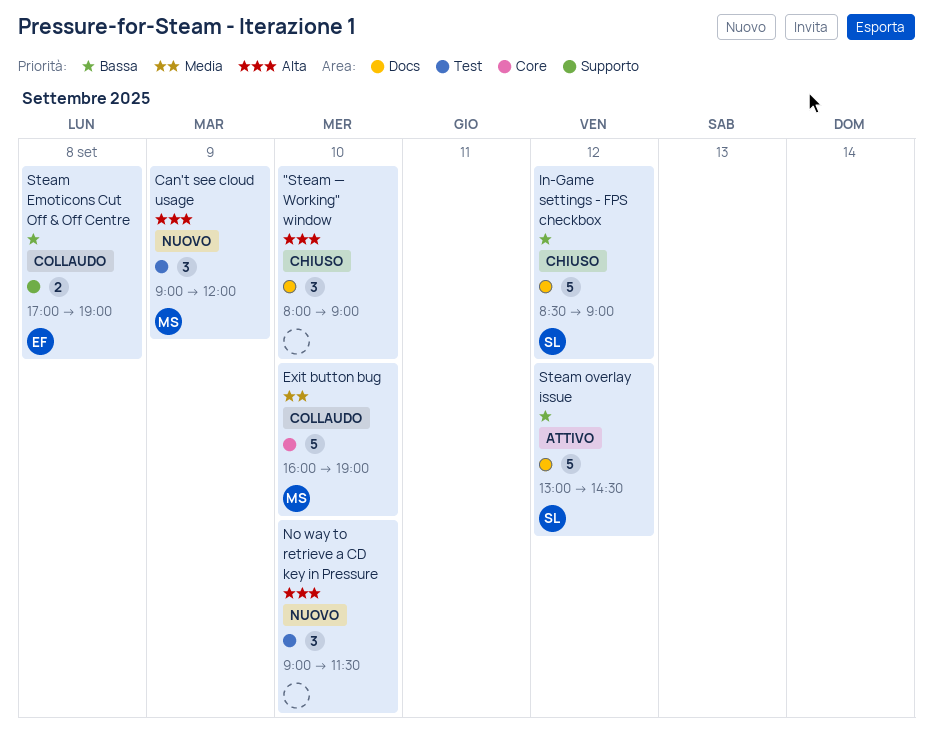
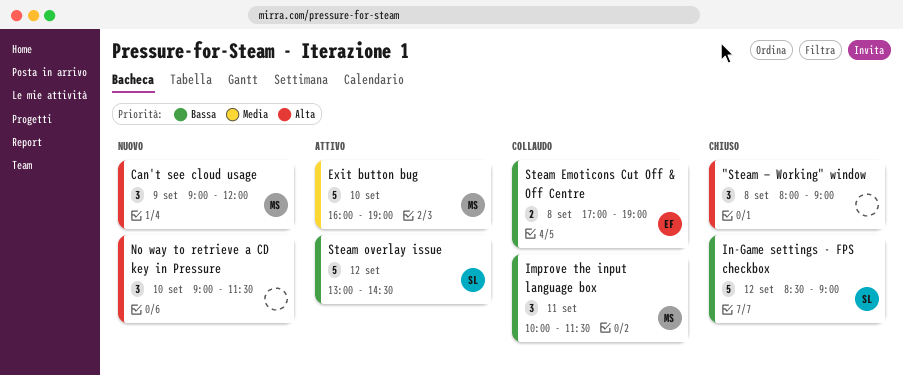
"Steam — Working" window, day: Sep 10 -> Sep 8
Exit button bug, status: Collaudo -> Attivo
Improve the input language box: none -> present

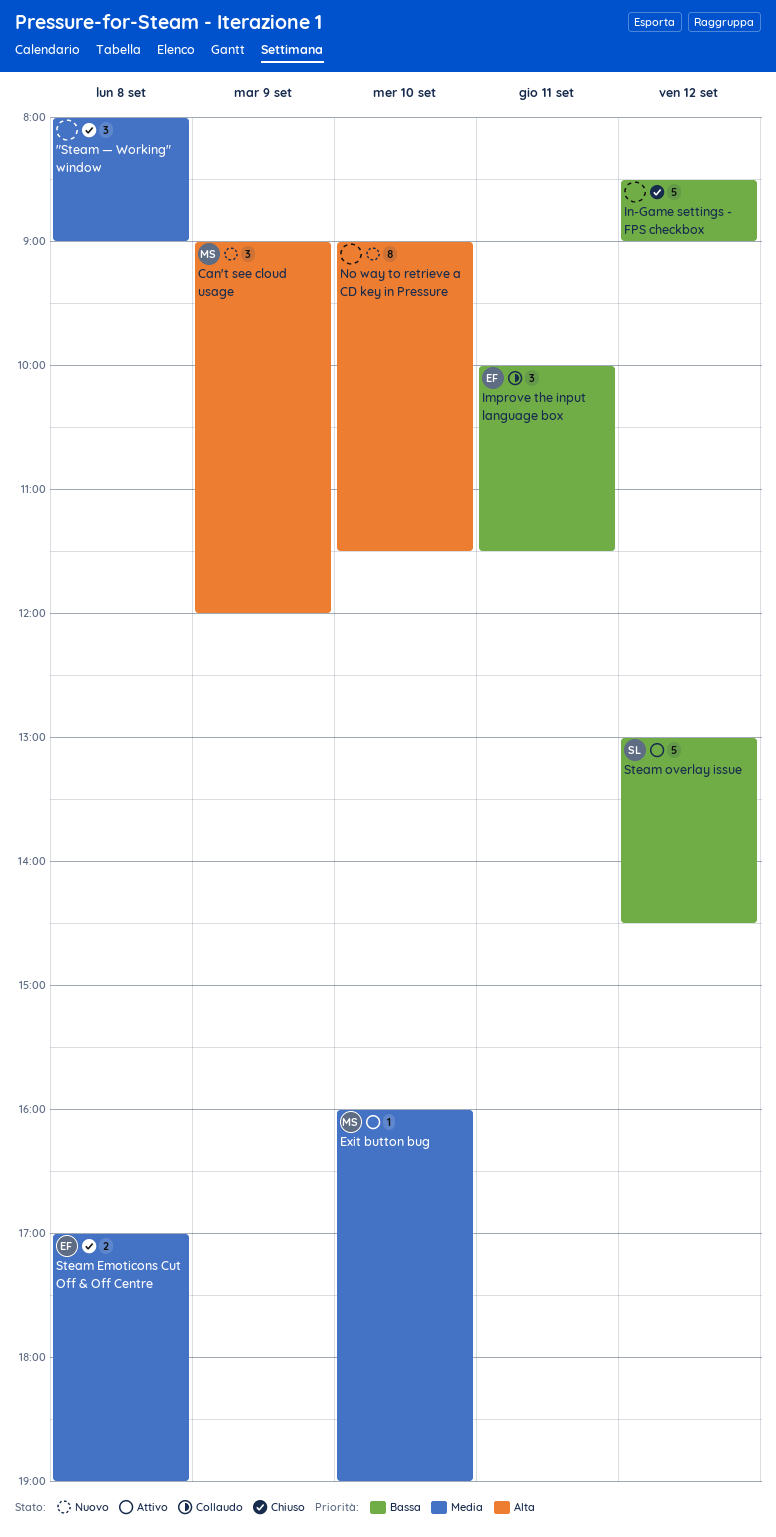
"Steam — Working" window, priority: Alta -> Media
Exit button bug, estimate: 5 -> 1
Improve the input language box, owner: MS -> EF
In-Game settings - FPS checkbox, owner: SL -> none
No way to retrieve a CD key in Pressure, estimate: 3 -> 8
Steam Emoticons Cut Off & Off Centre, status: Collaudo -> Chiuso
Steam Emoticons Cut Off & Off Centre, priority: Bassa -> Media

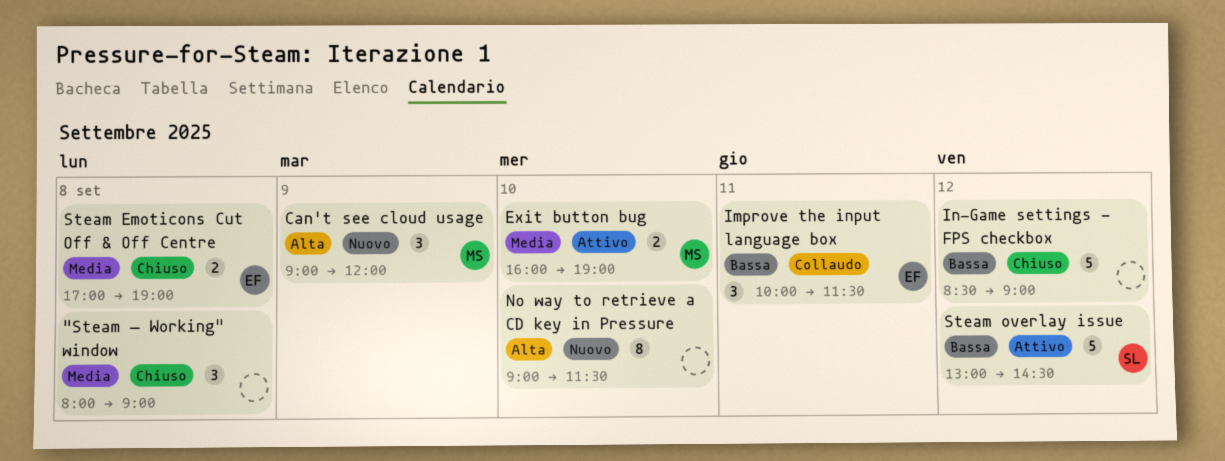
Exit button bug, estimate: 1 -> 2

